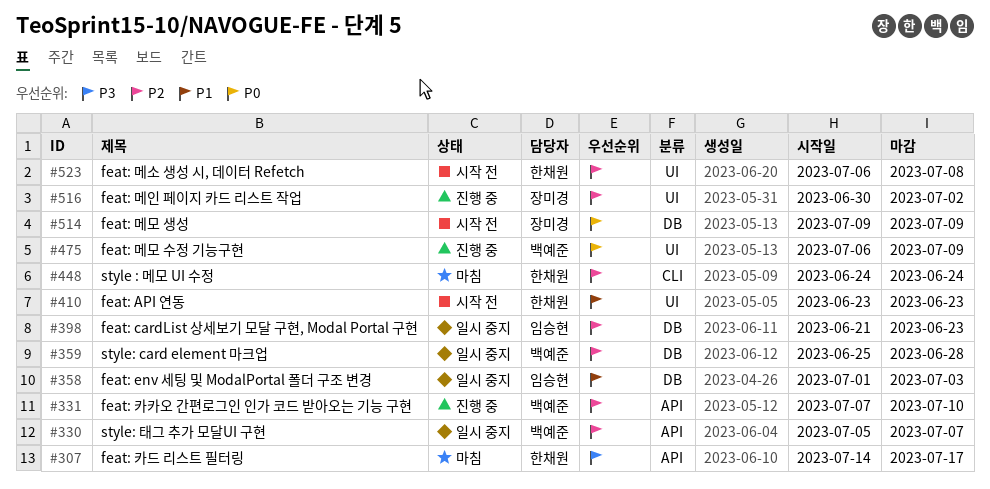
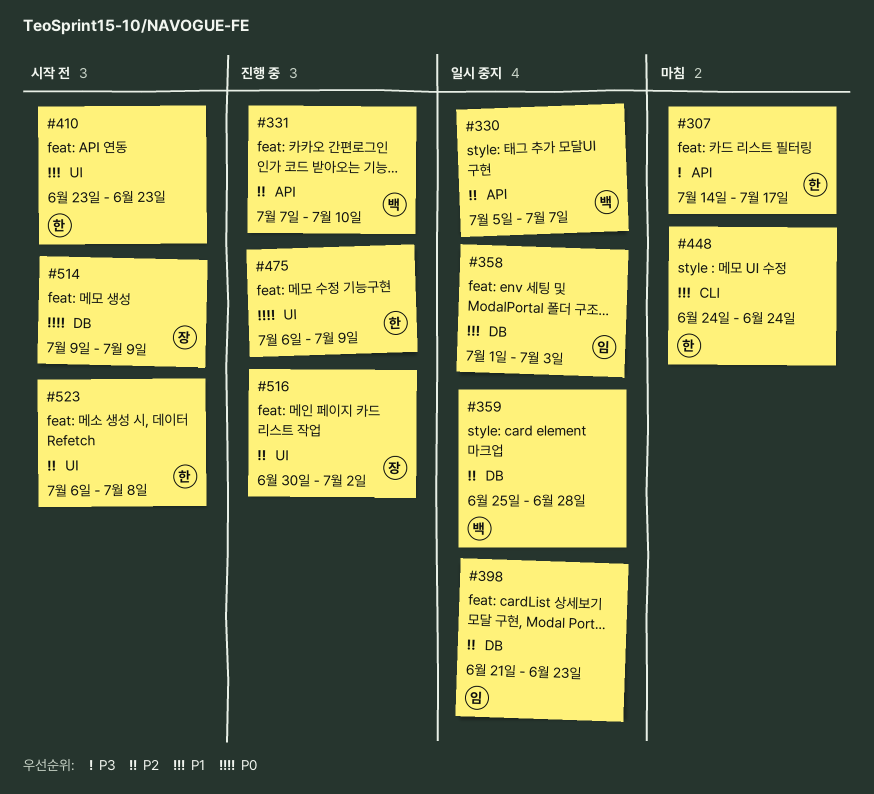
#448, priority: P2 -> P1
#475, owner: 백예준 -> 한채원

